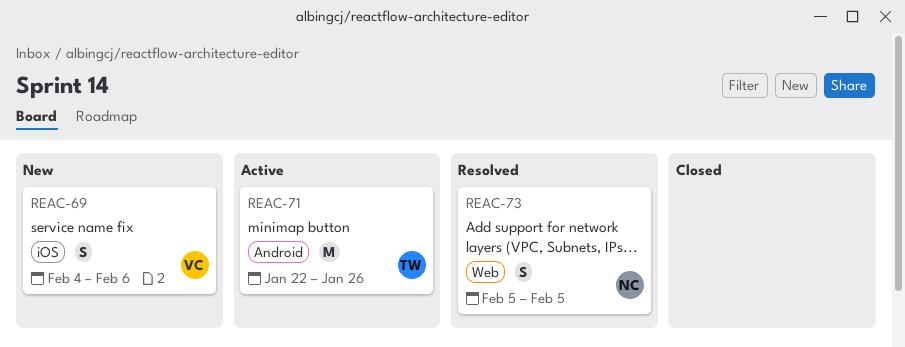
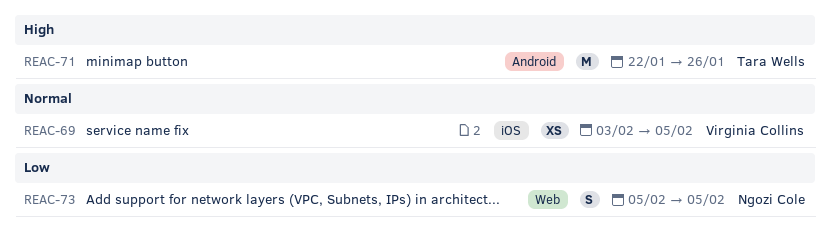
REAC-69, estimate: S -> XS
REAC-69, start: Feb 4 -> Feb 3
REAC-69, due: Feb 6 -> Feb 5

